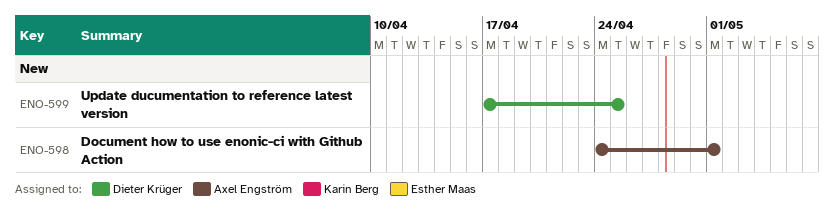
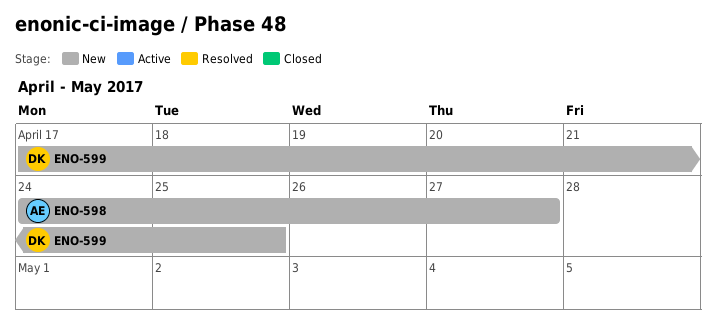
ENO-598, due: May 1 -> Apr 27

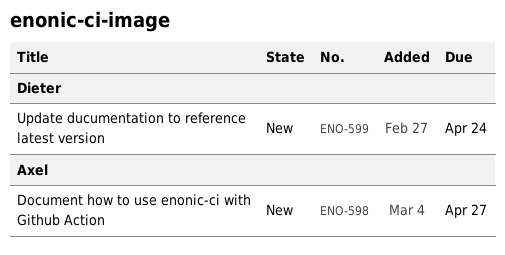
ENO-599, due: Apr 25 -> Apr 24

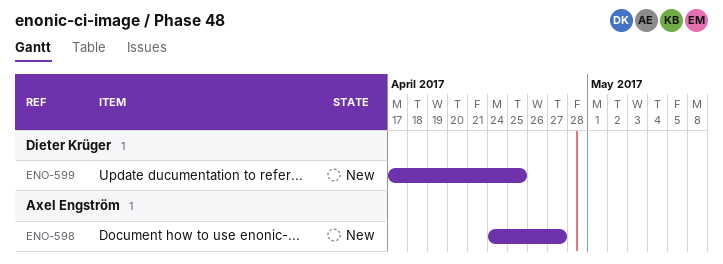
ENO-599, due: Apr 24 -> Apr 25

